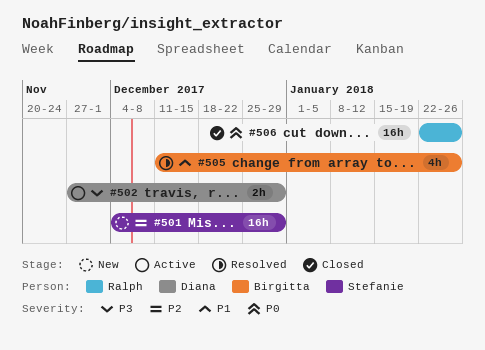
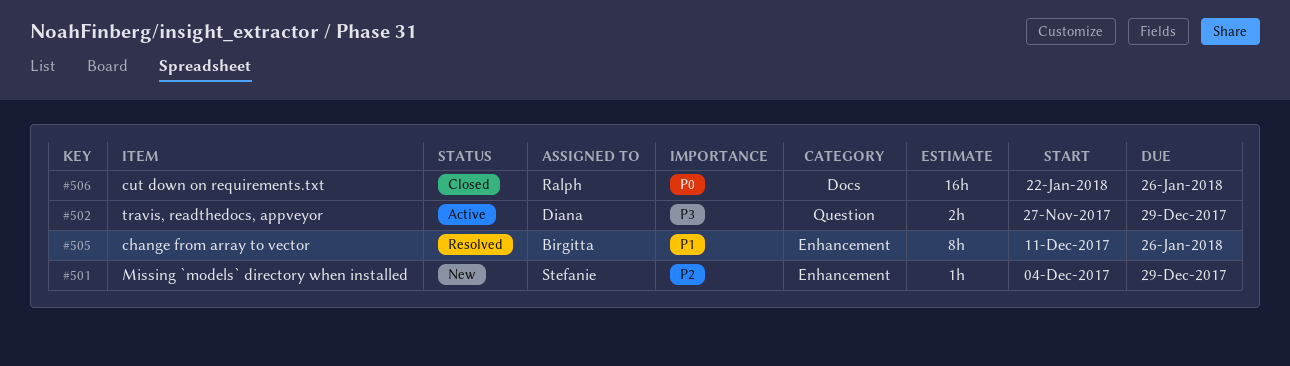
#501, estimate: 16h -> 1h
#505, estimate: 4h -> 8h

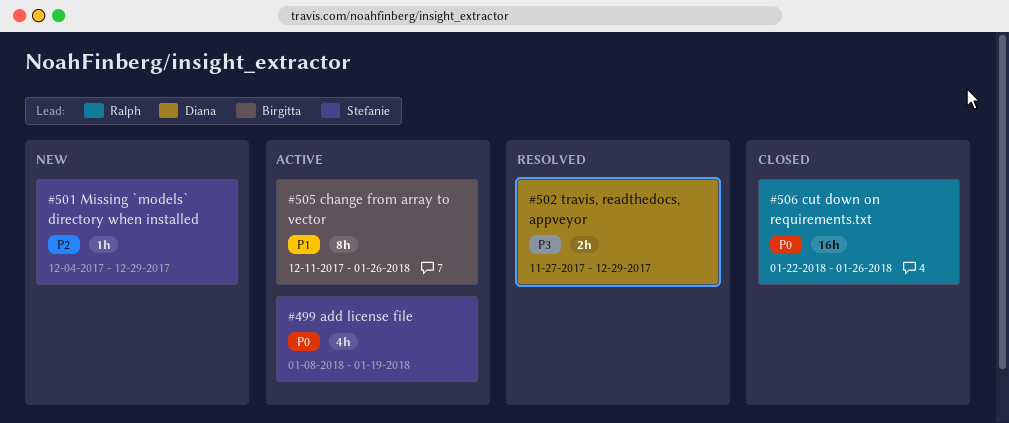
#499: none -> present
#502, status: Active -> Resolved
#505, status: Resolved -> Active

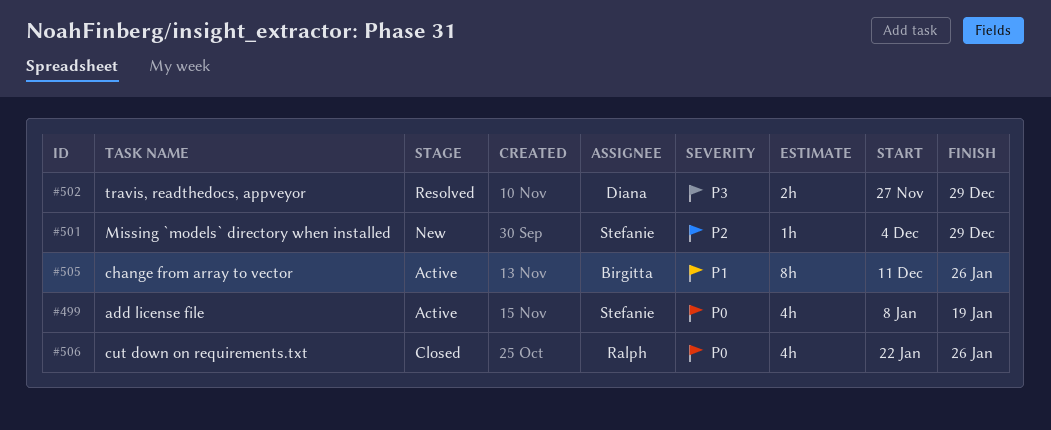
#506, estimate: 16h -> 4h

